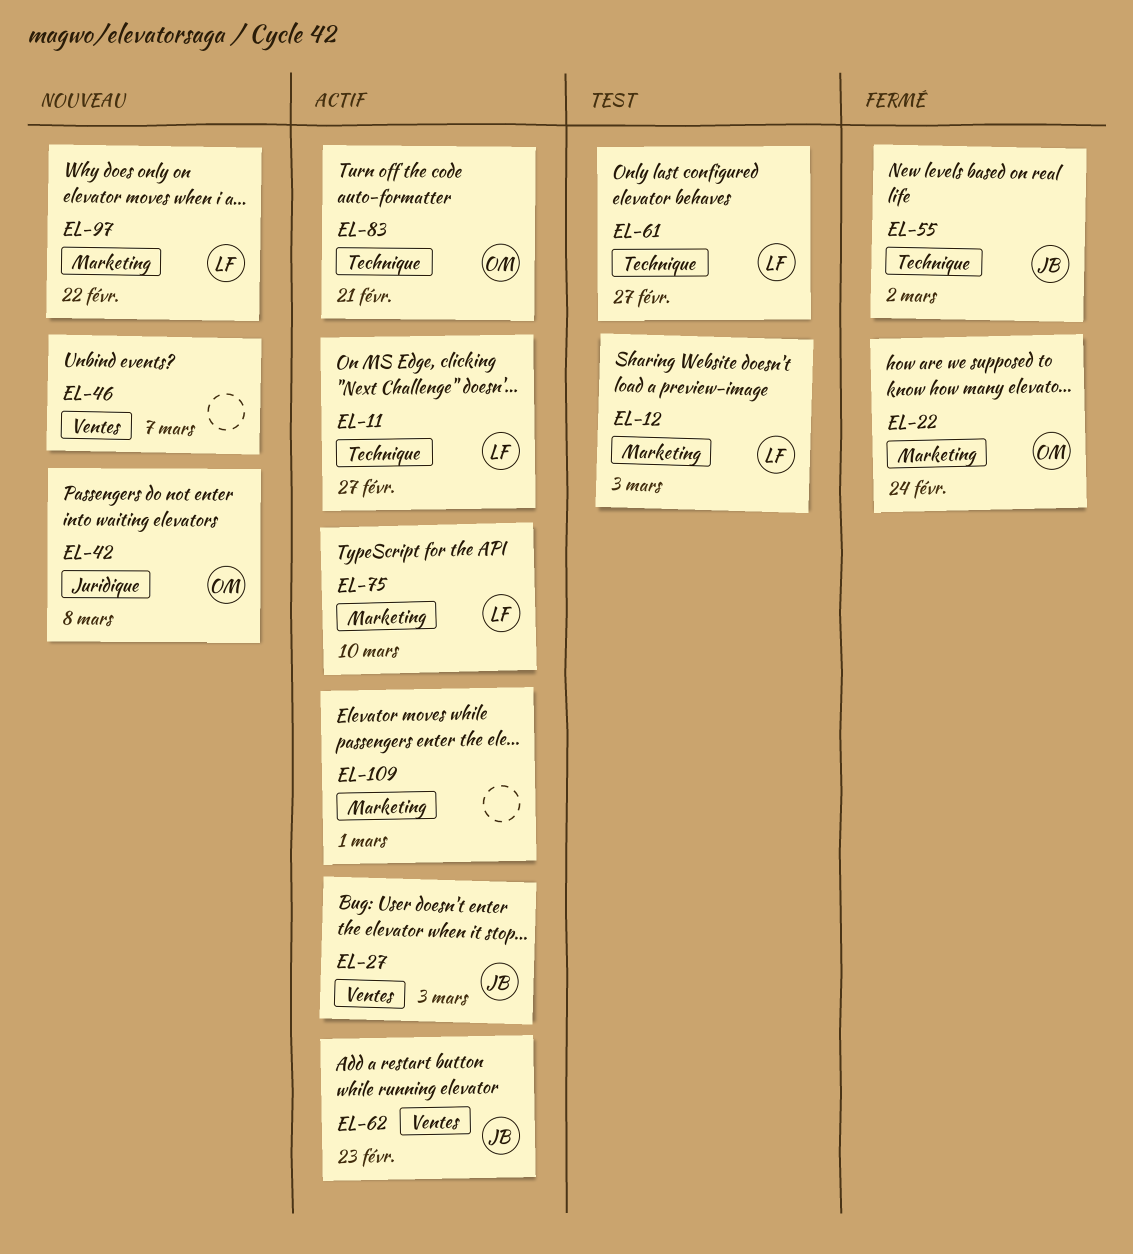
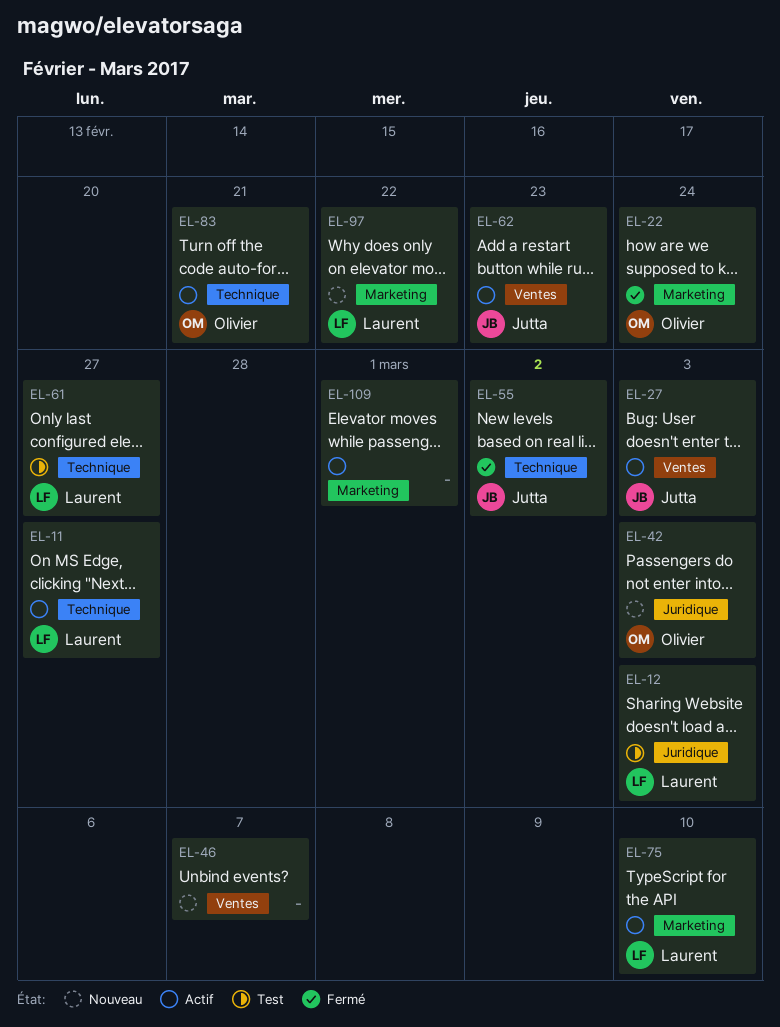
EL-12, label: Marketing -> Juridique
EL-42, due: Mar 8 -> Mar 3

